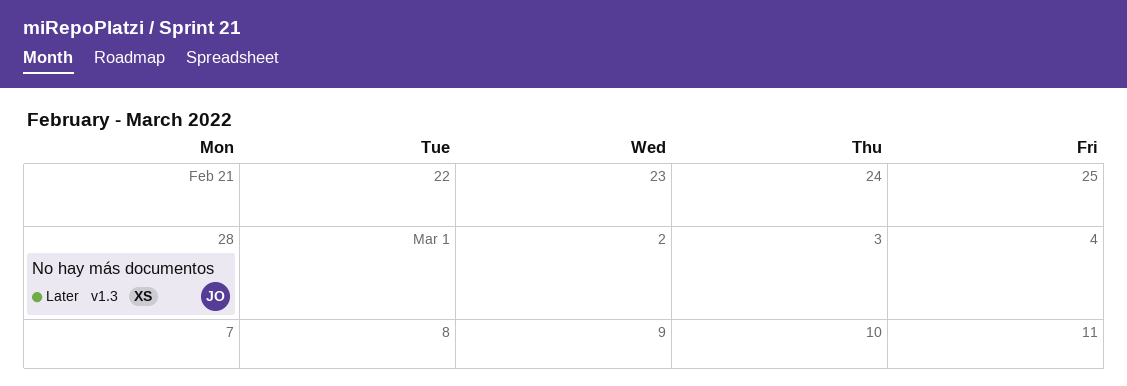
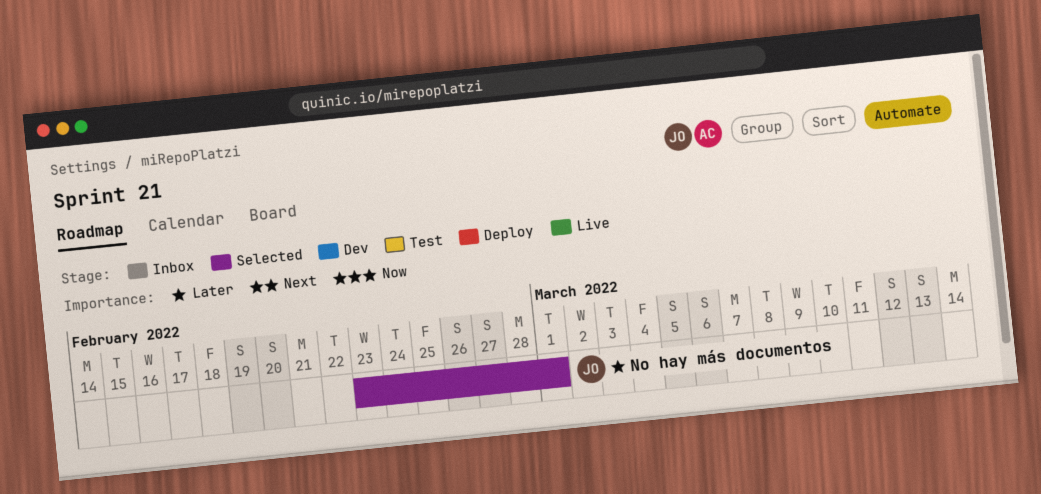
No hay más documentos, due: Feb 28 -> Mar 1

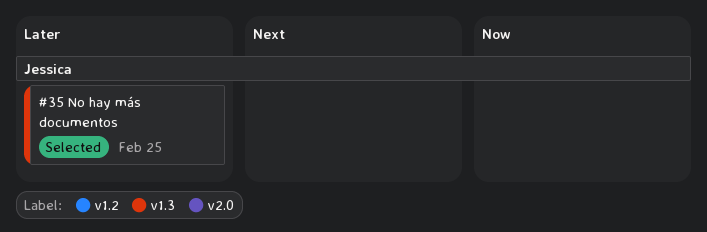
No hay más documentos, due: Mar 1 -> Feb 25

